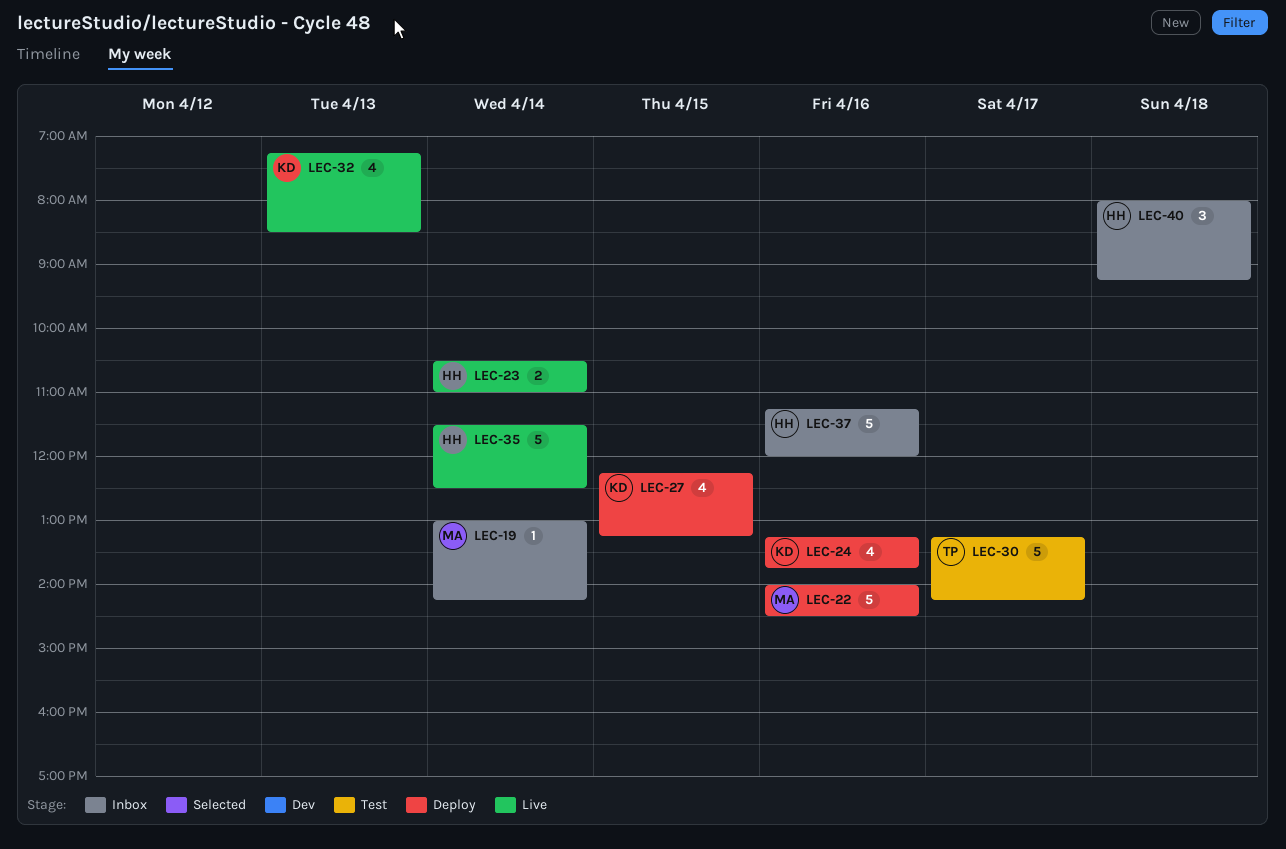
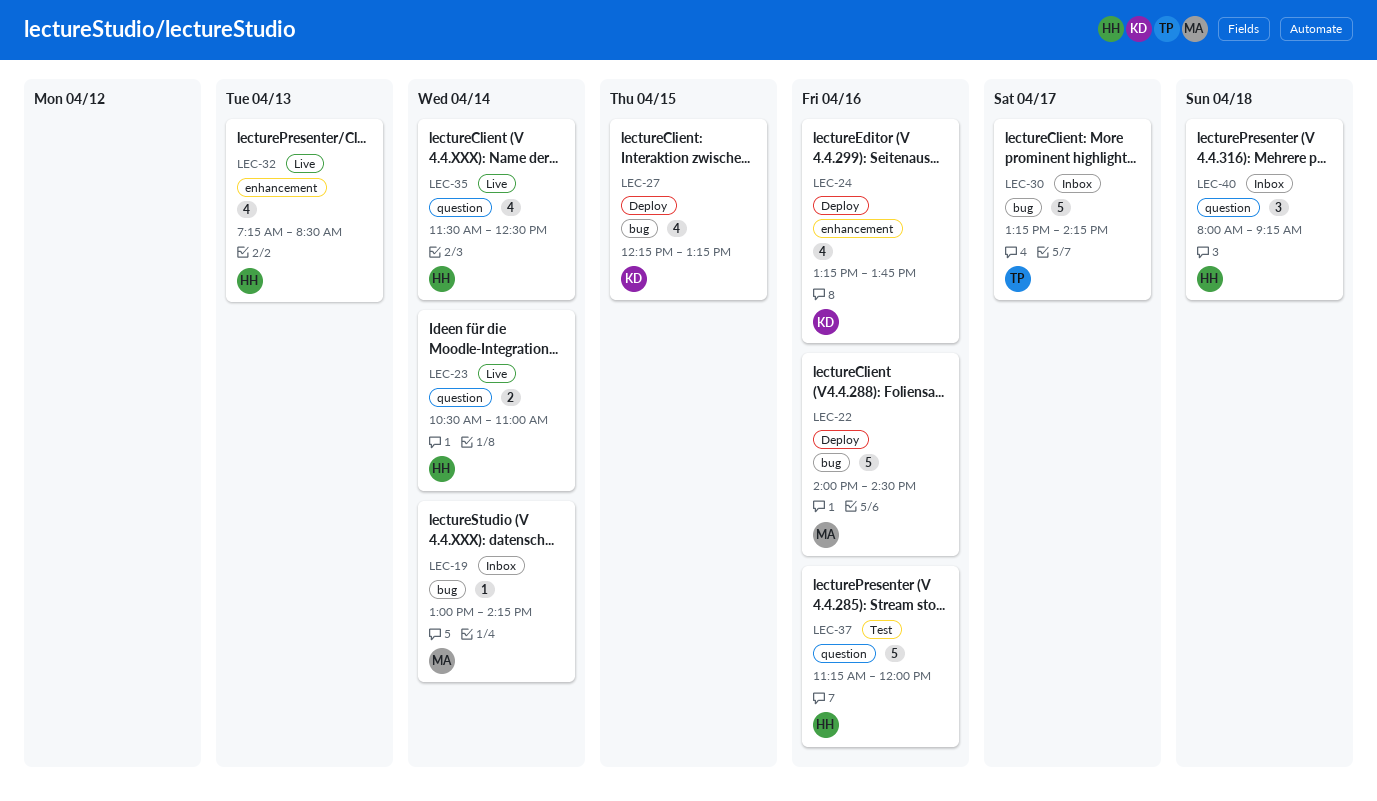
LEC-30, status: Test -> Inbox
LEC-32, owner: KD -> HH
LEC-35, estimate: 5 -> 4
LEC-37, status: Inbox -> Test

